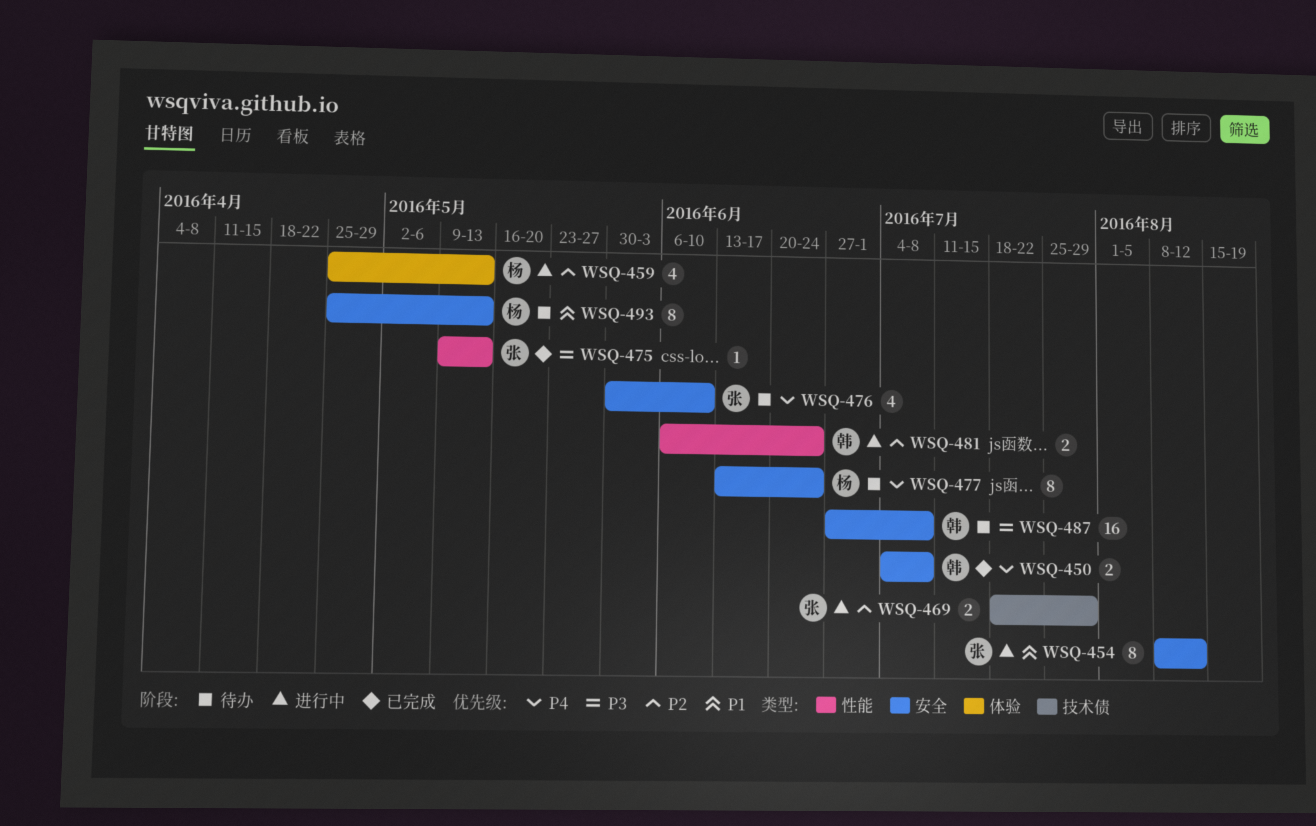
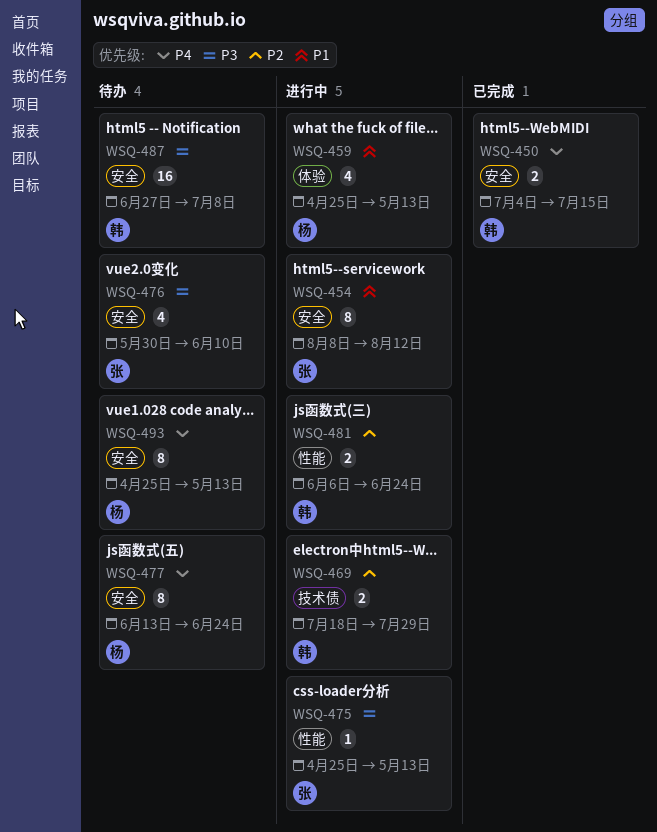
WSQ-450, due: Jul 8 -> Jul 15
WSQ-459, priority: P2 -> P1
WSQ-469, owner: 张 -> 韩
WSQ-475, status: 已完成 -> 进行中
WSQ-475, start: May 9 -> Apr 25
WSQ-476, priority: P4 -> P3
WSQ-493, priority: P1 -> P4

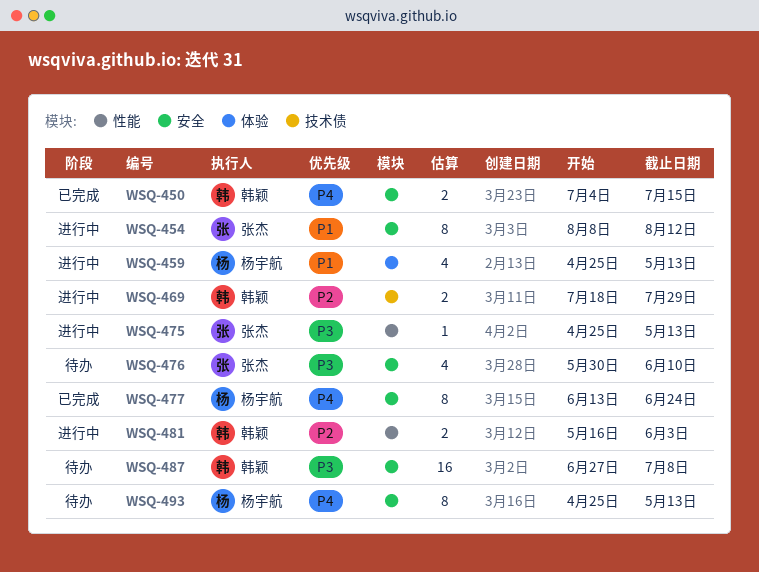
WSQ-477, status: 待办 -> 已完成
WSQ-481, start: Jun 6 -> May 16
WSQ-481, due: Jun 24 -> Jun 3

